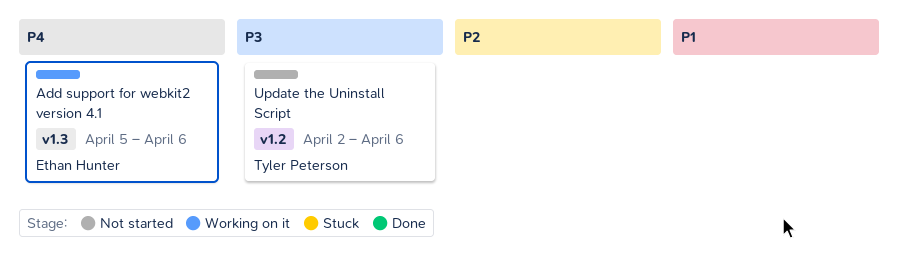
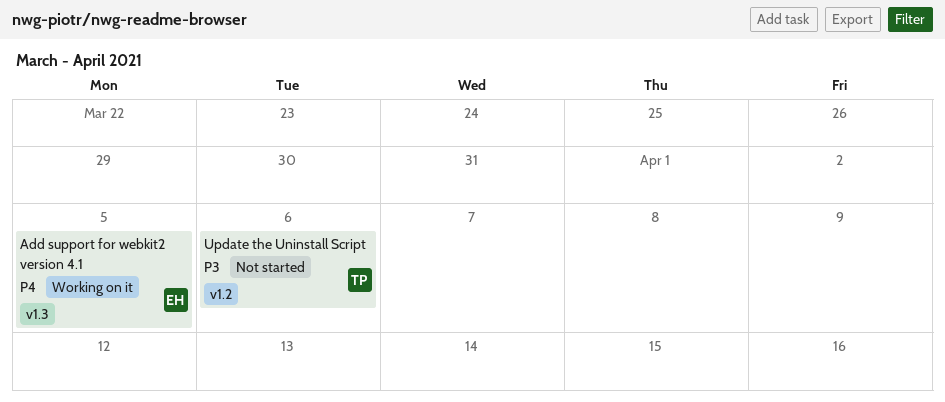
Add support for webkit2 version 4.1, due: Apr 6 -> Apr 5

